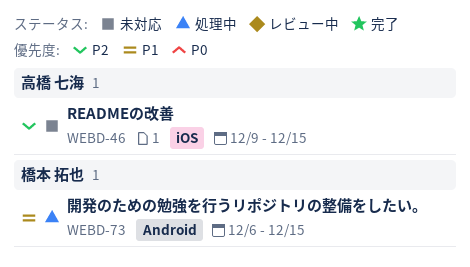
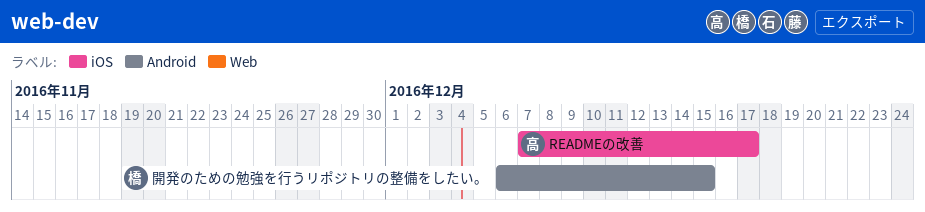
READMEの改善, start: Dec 9 -> Dec 7
READMEの改善, due: Dec 15 -> Dec 17

